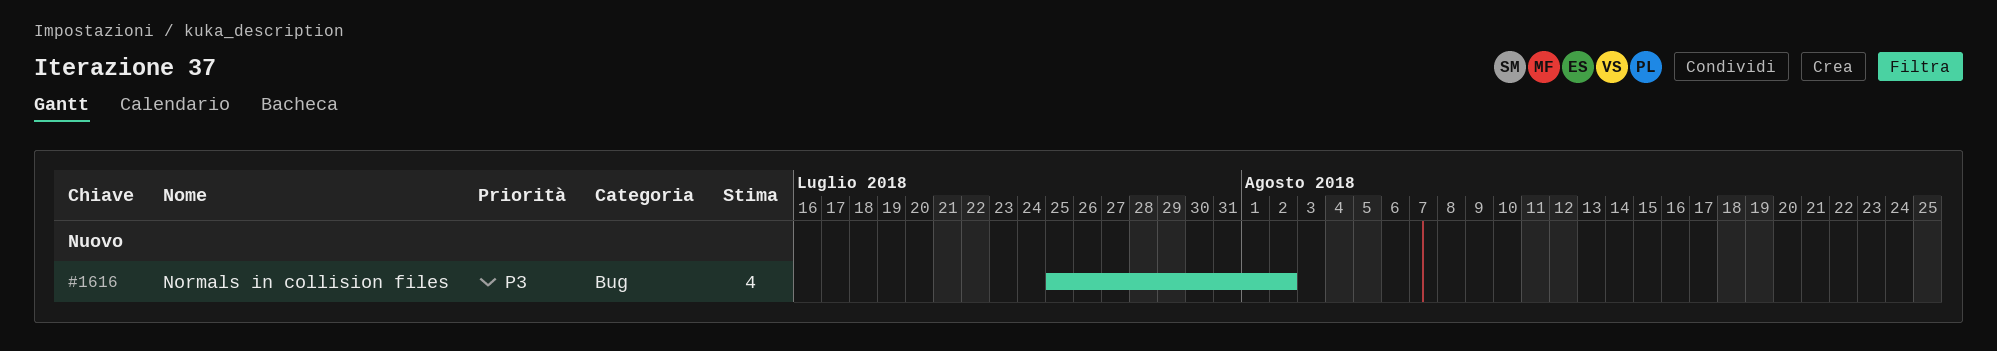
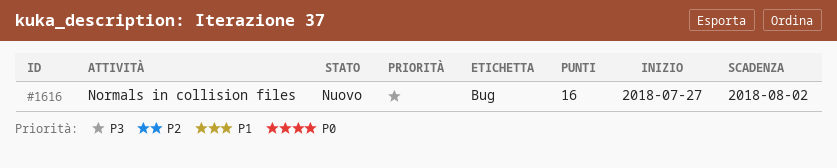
#1616, estimate: 4 -> 16
#1616, start: Jul 25 -> Jul 27

